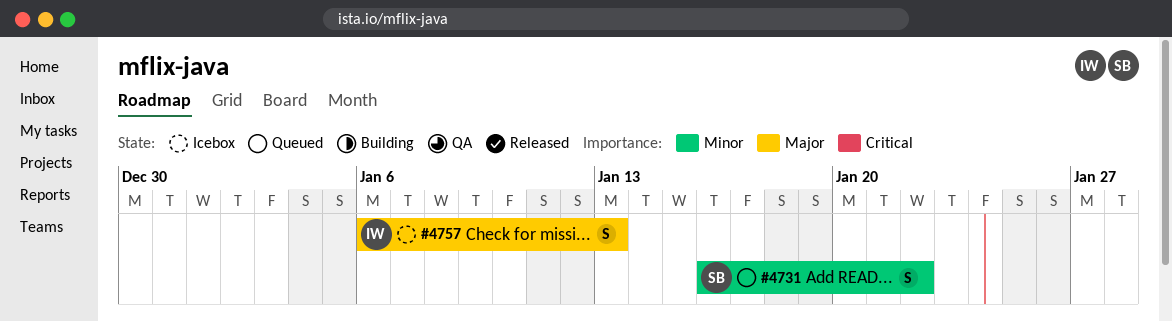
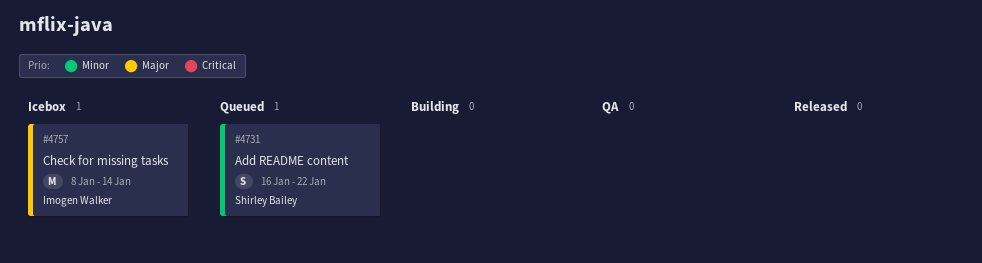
#4757, estimate: S -> M
#4757, start: Jan 6 -> Jan 8
#4757, due: Jan 13 -> Jan 14

